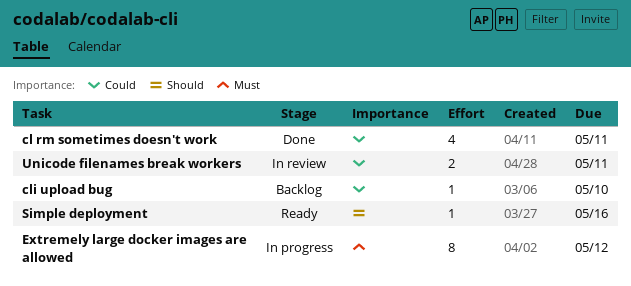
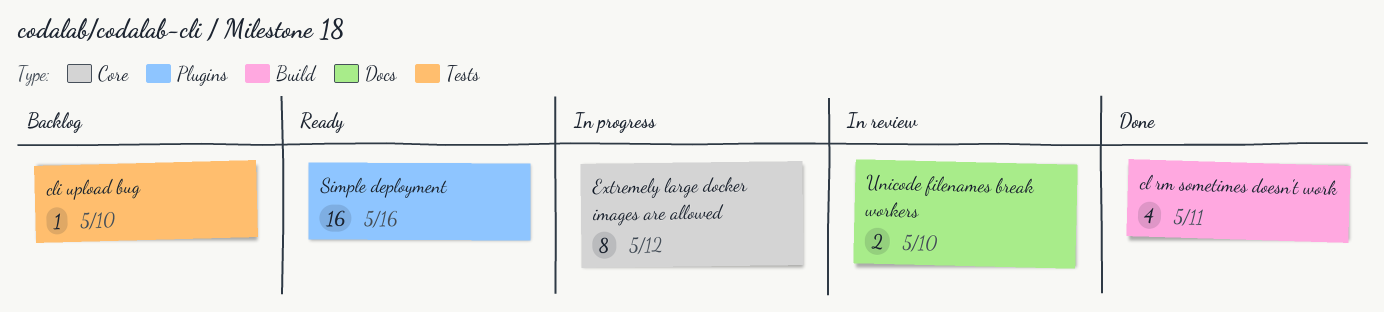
Simple deployment, estimate: 1 -> 16
Unicode filenames break workers, due: May 11 -> May 10

